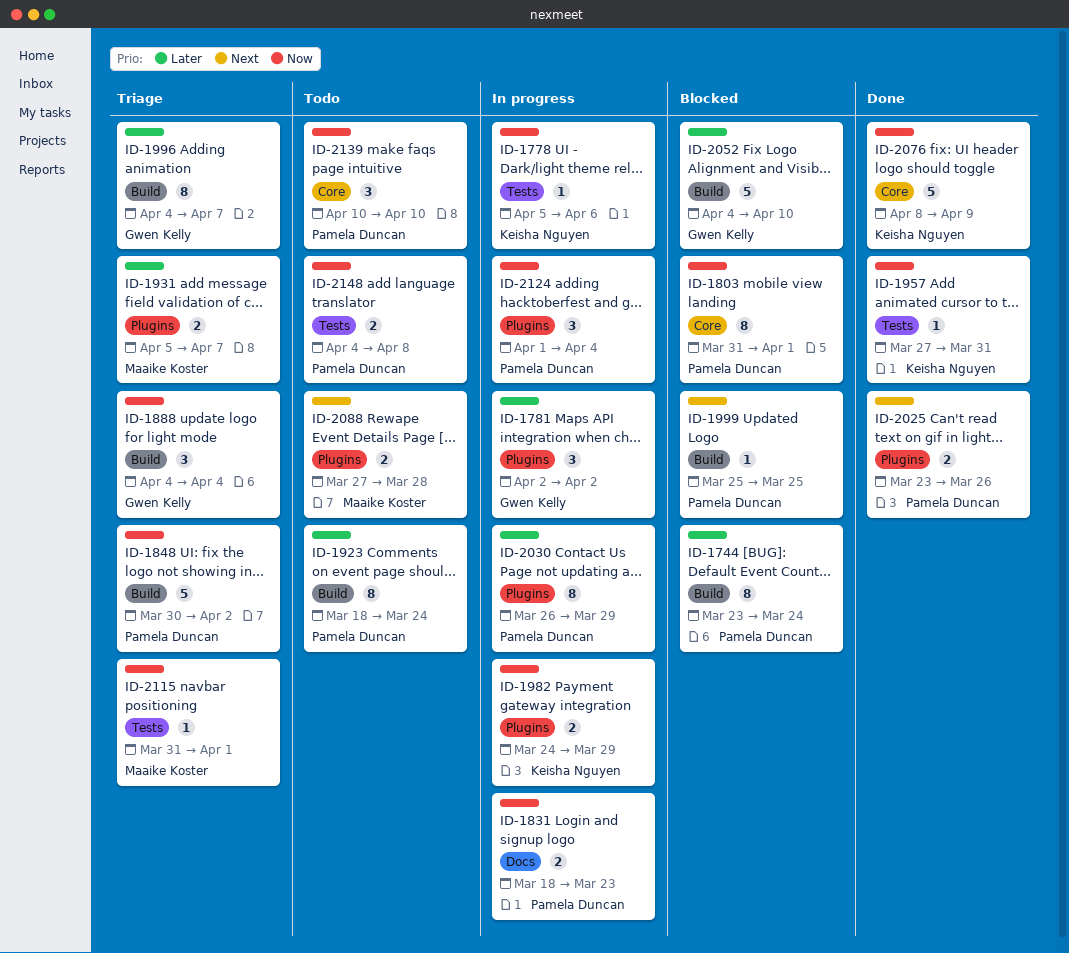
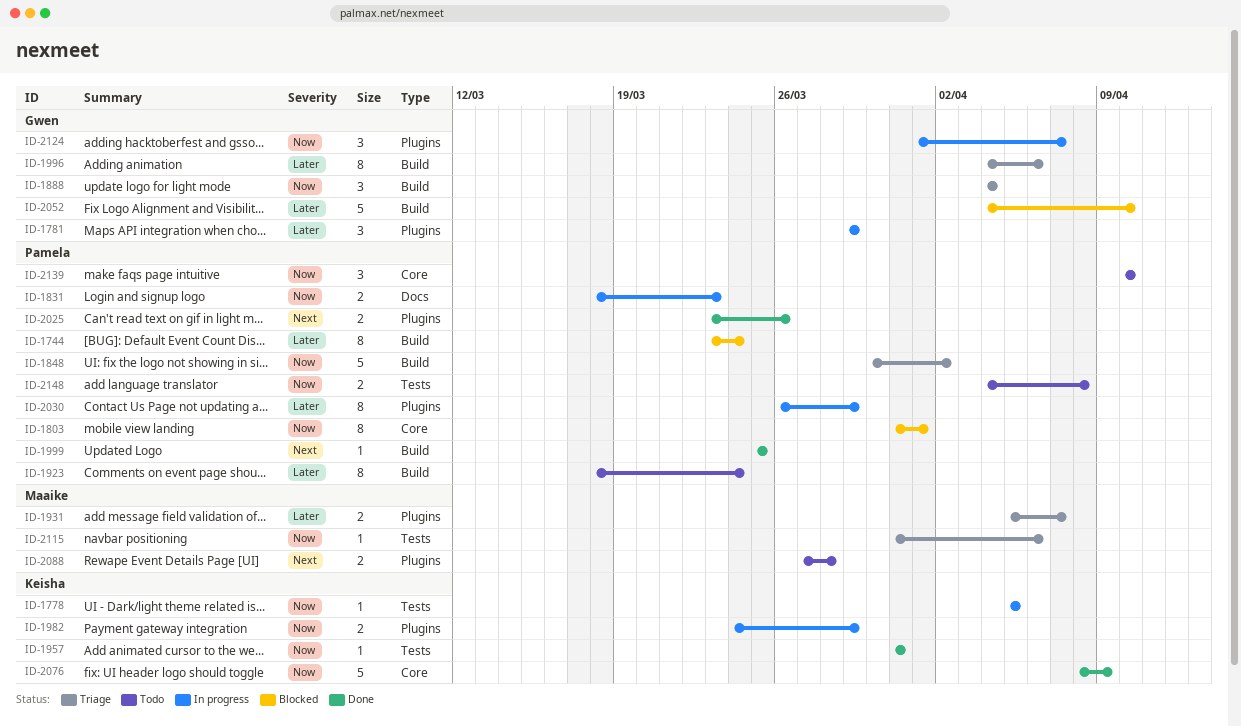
ID-1778, due: Apr 6 -> Apr 5
ID-1781, start: Apr 2 -> Mar 29
ID-1781, due: Apr 2 -> Mar 29
ID-1957, start: Mar 27 -> Mar 31
ID-1996, due: Apr 7 -> Apr 6
ID-1999, status: Blocked -> Done
ID-2115, due: Apr 1 -> Apr 6
ID-2124, owner: Pamela Duncan -> Gwen Kelly
ID-2124, due: Apr 4 -> Apr 7

